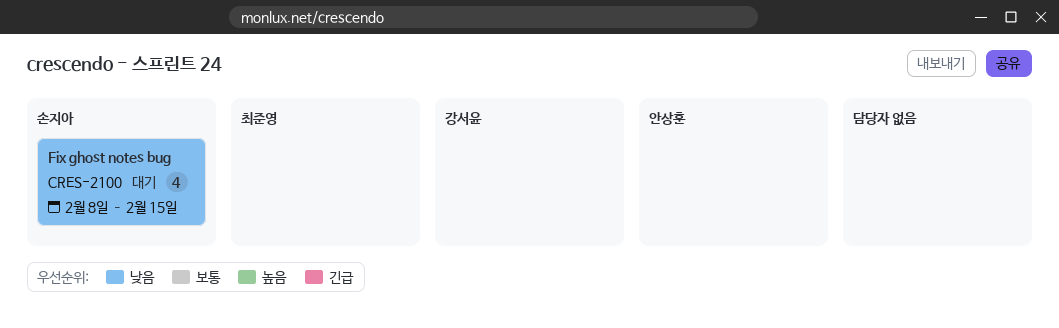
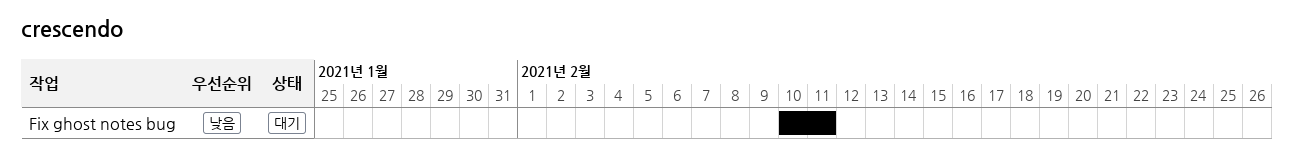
Fix ghost notes bug, start: Feb 8 -> Feb 10
Fix ghost notes bug, due: Feb 15 -> Feb 11

